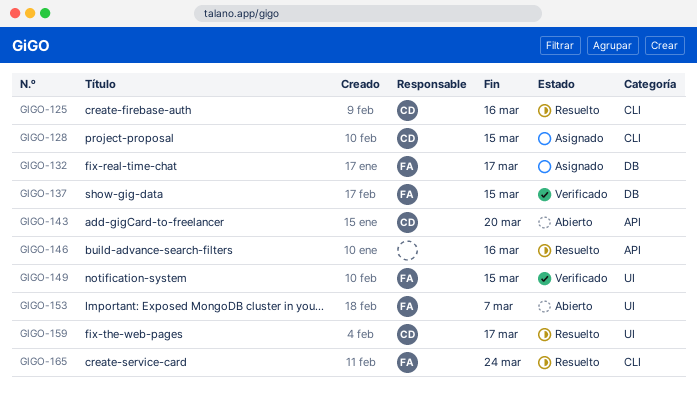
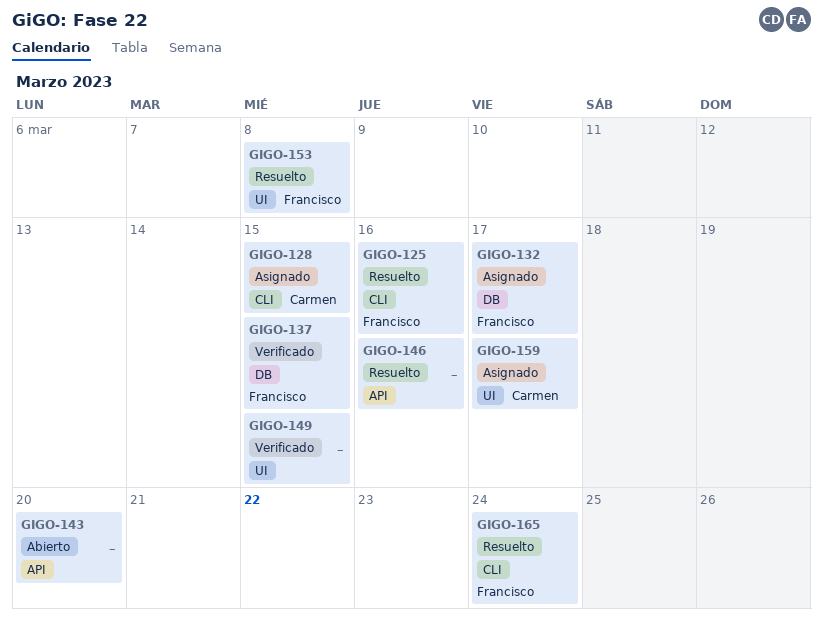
GIGO-125, owner: Carmen -> Francisco
GIGO-143, owner: Carmen -> none
GIGO-149, owner: Francisco -> none
GIGO-153, status: Abierto -> Resuelto
GIGO-153, due: Mar 7 -> Mar 8
GIGO-159, status: Resuelto -> Asignado

